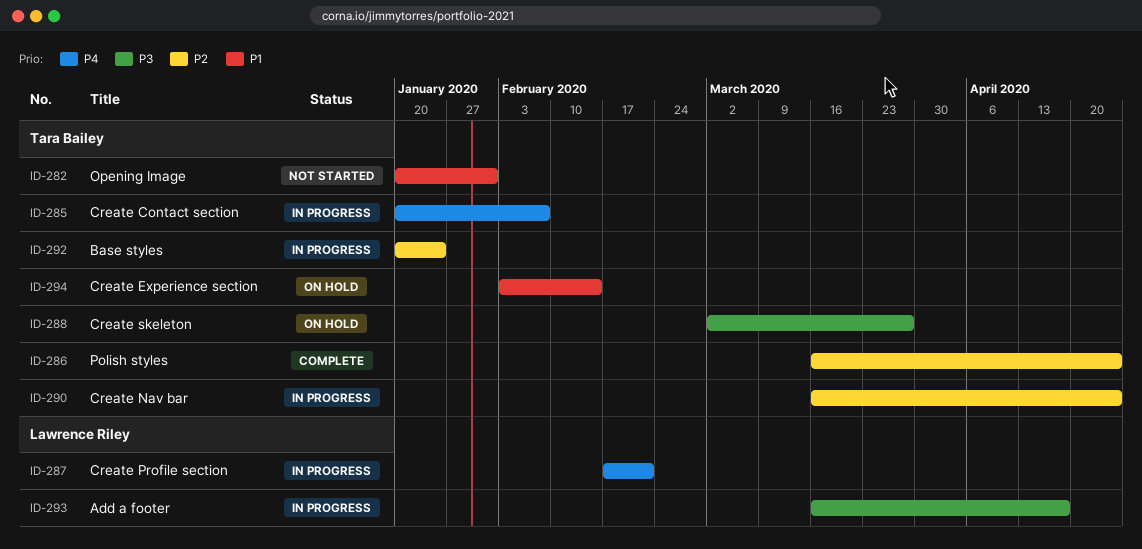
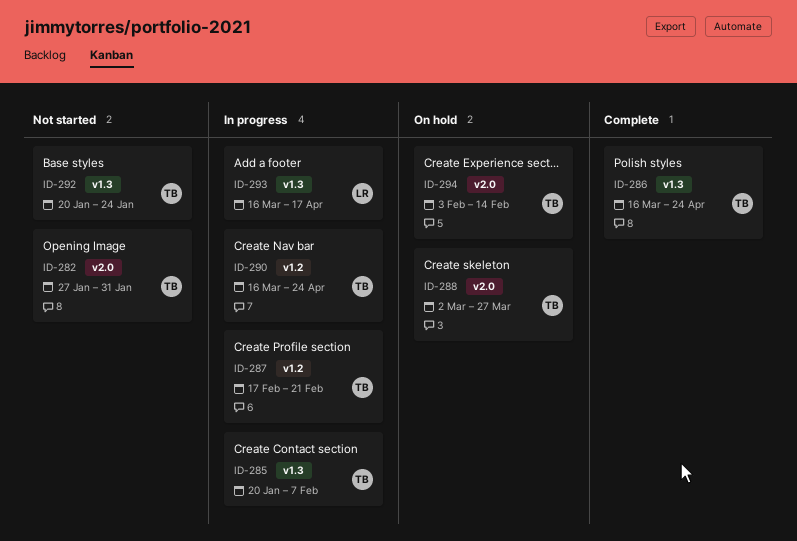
ID-282, start: Jan 20 -> Jan 27
ID-287, owner: Lawrence Riley -> Tara Bailey
ID-292, status: In progress -> Not started

